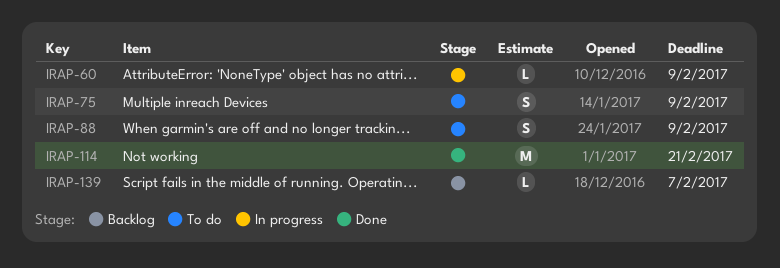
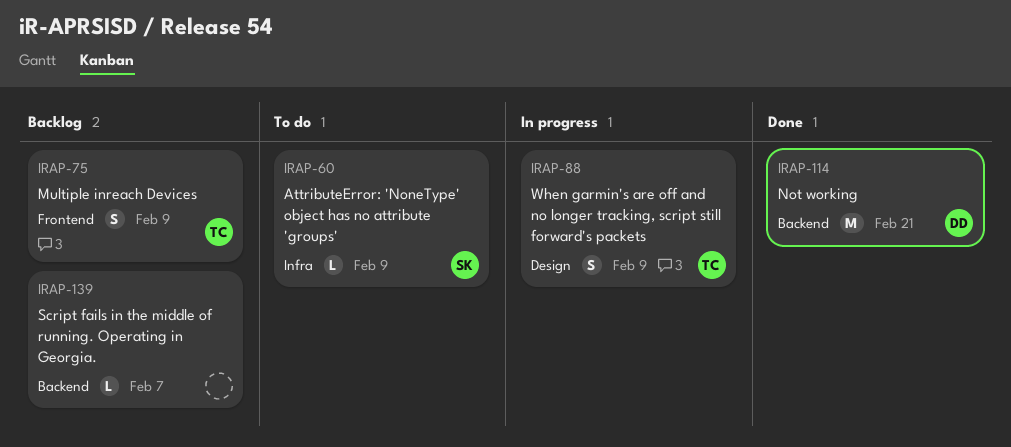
IRAP-60, status: In progress -> To do
IRAP-75, status: To do -> Backlog
IRAP-88, status: To do -> In progress

